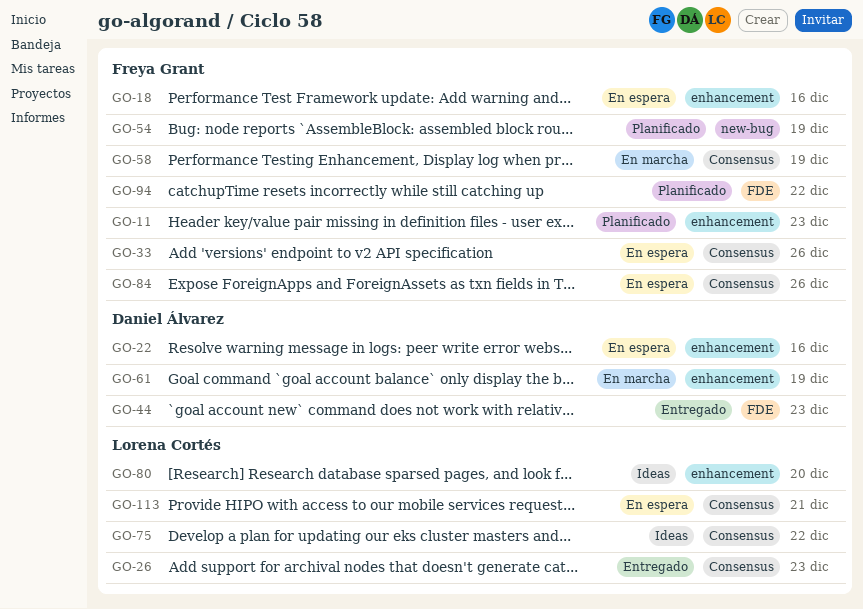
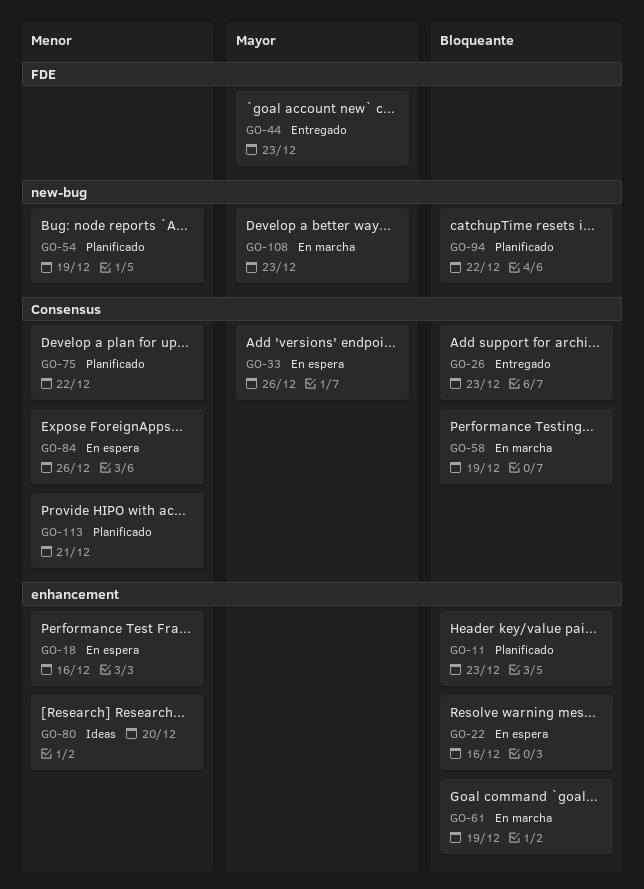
GO-75, status: Ideas -> Planificado
GO-94, label: FDE -> new-bug
GO-108: none -> present
GO-113, status: En espera -> Planificado

